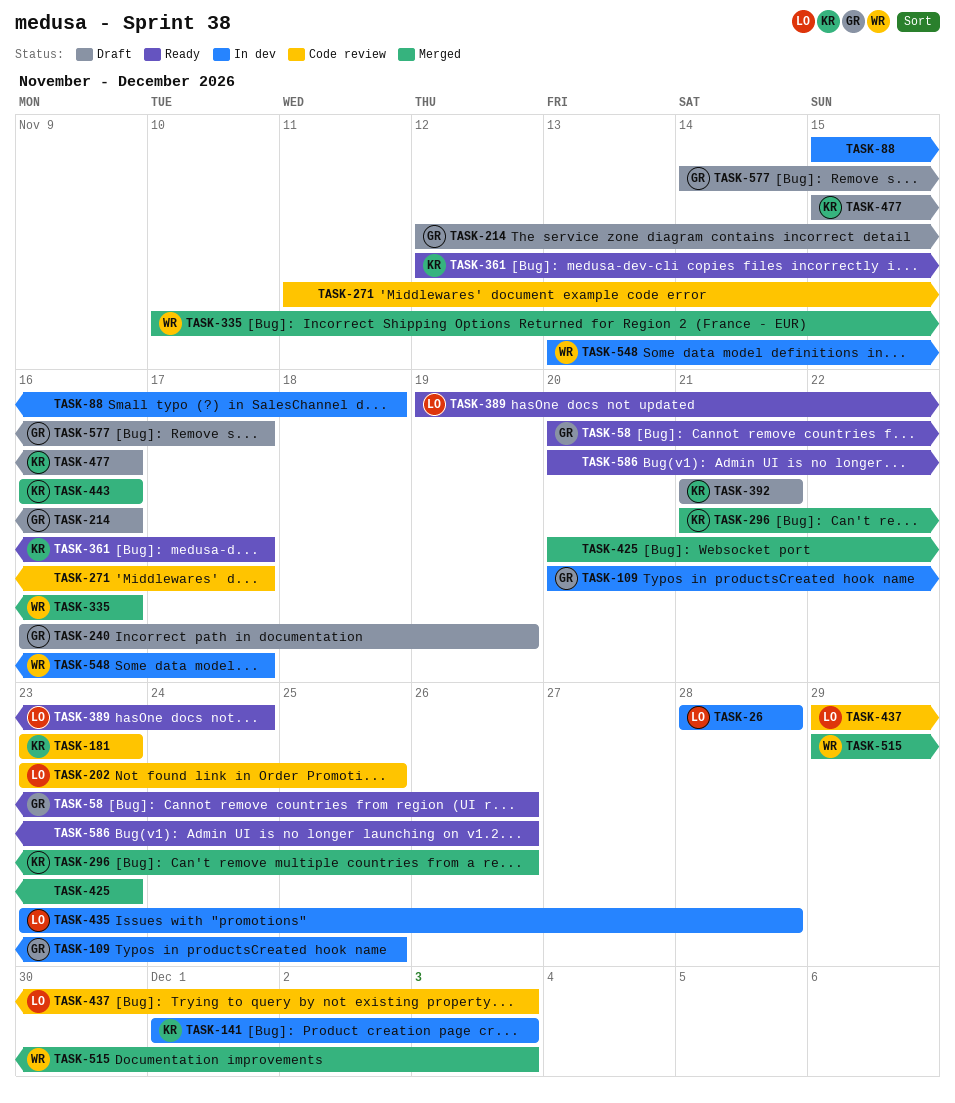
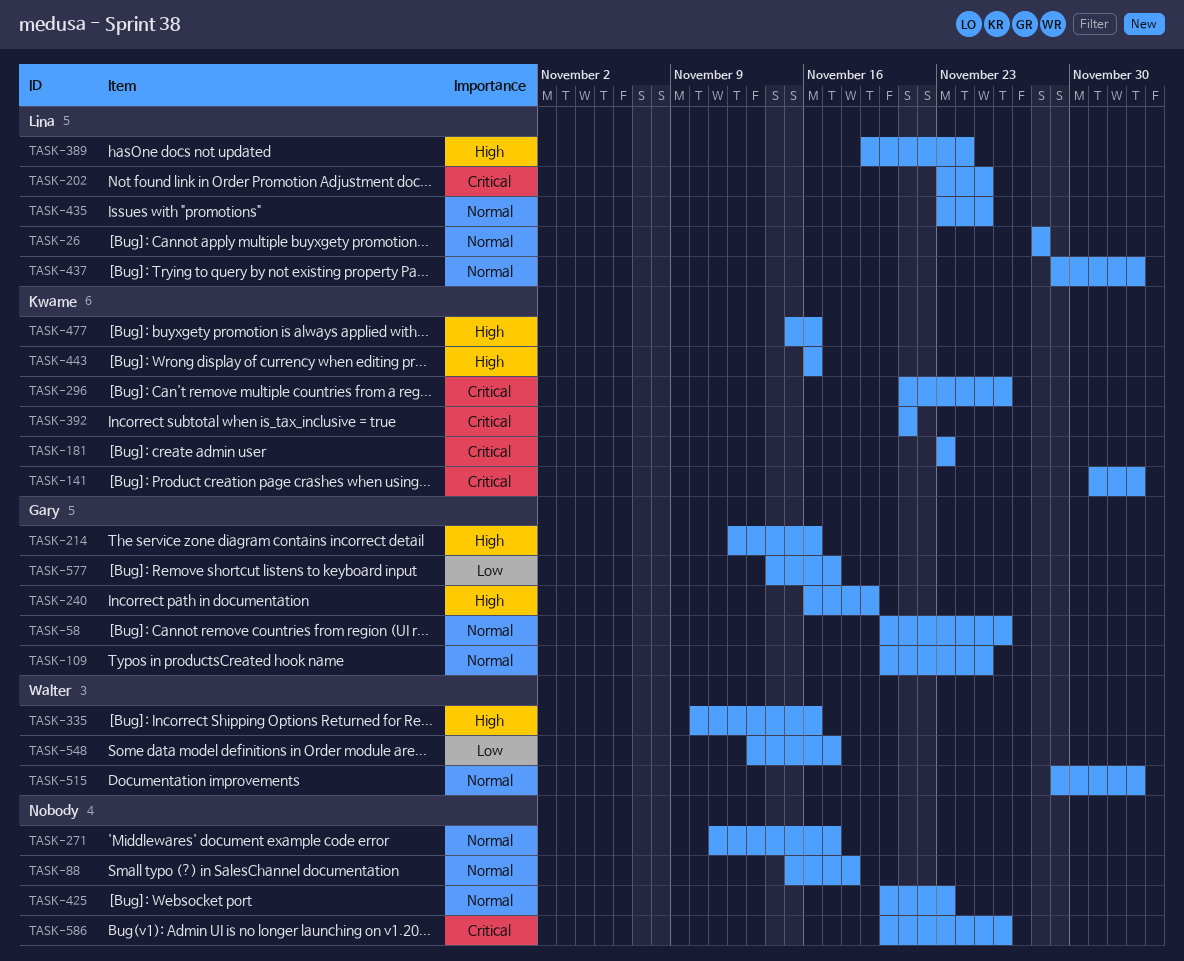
TASK-361: present -> none
TASK-435, due: Nov 28 -> Nov 25

